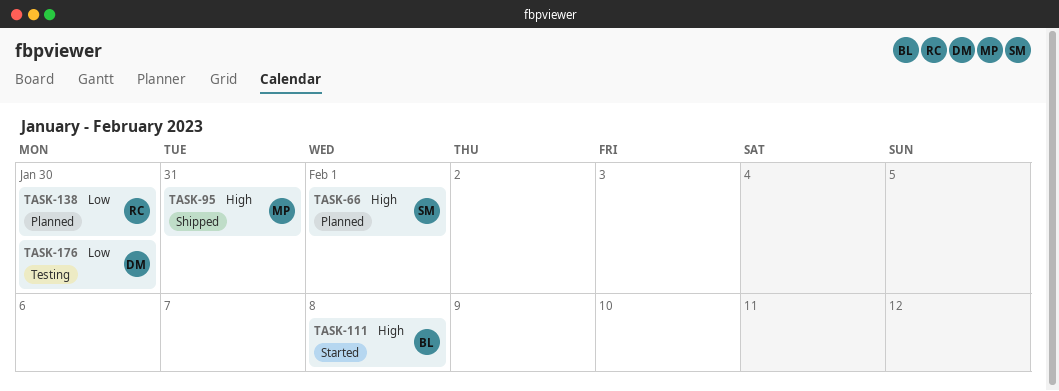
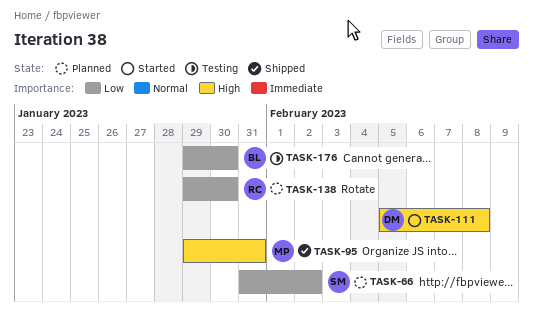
TASK-66, priority: High -> Low
TASK-66, due: Feb 1 -> Feb 2
TASK-111, owner: BL -> DM
TASK-176, owner: DM -> BL

